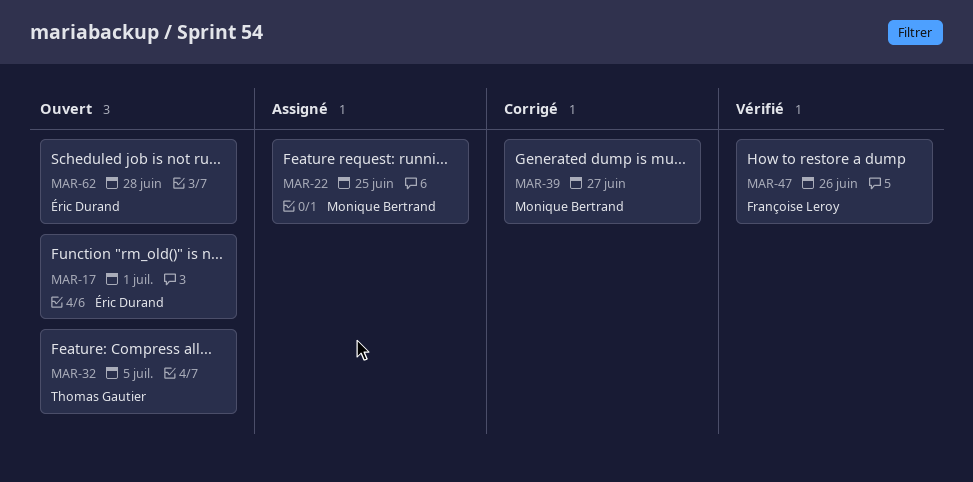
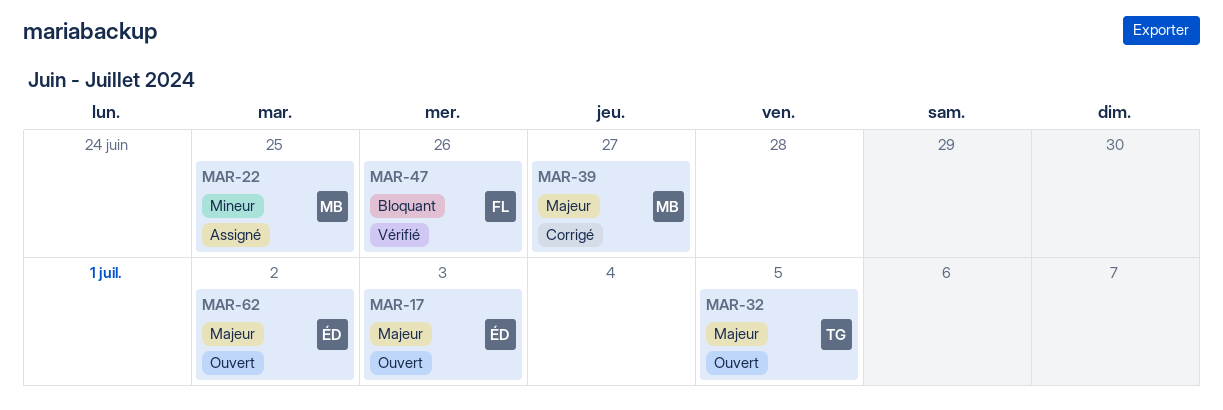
MAR-17, due: Jul 1 -> Jul 3
MAR-62, due: Jun 28 -> Jul 2

